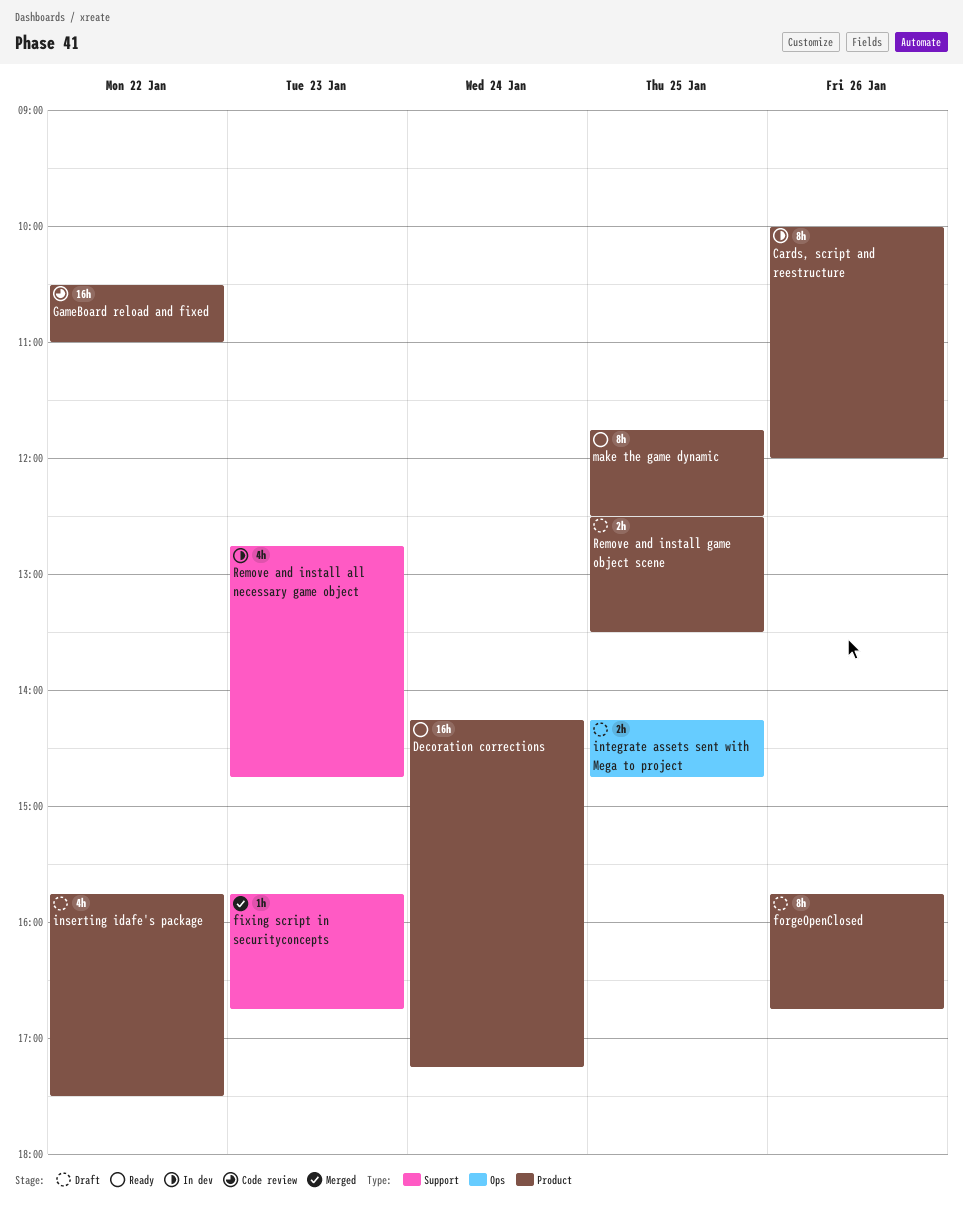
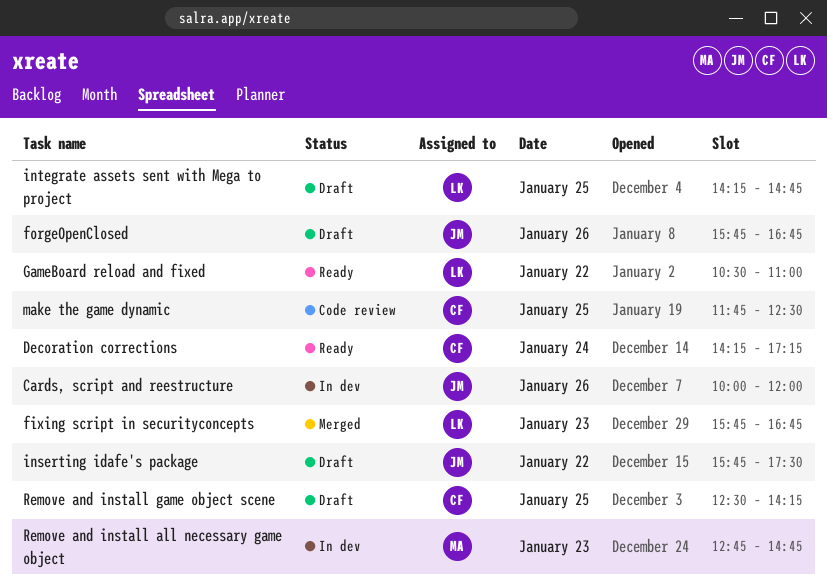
GameBoard reload and fixed, status: Code review -> Ready
make the game dynamic, status: Ready -> Code review
Remove and install game object scene, ends: 13:30 -> 14:15

